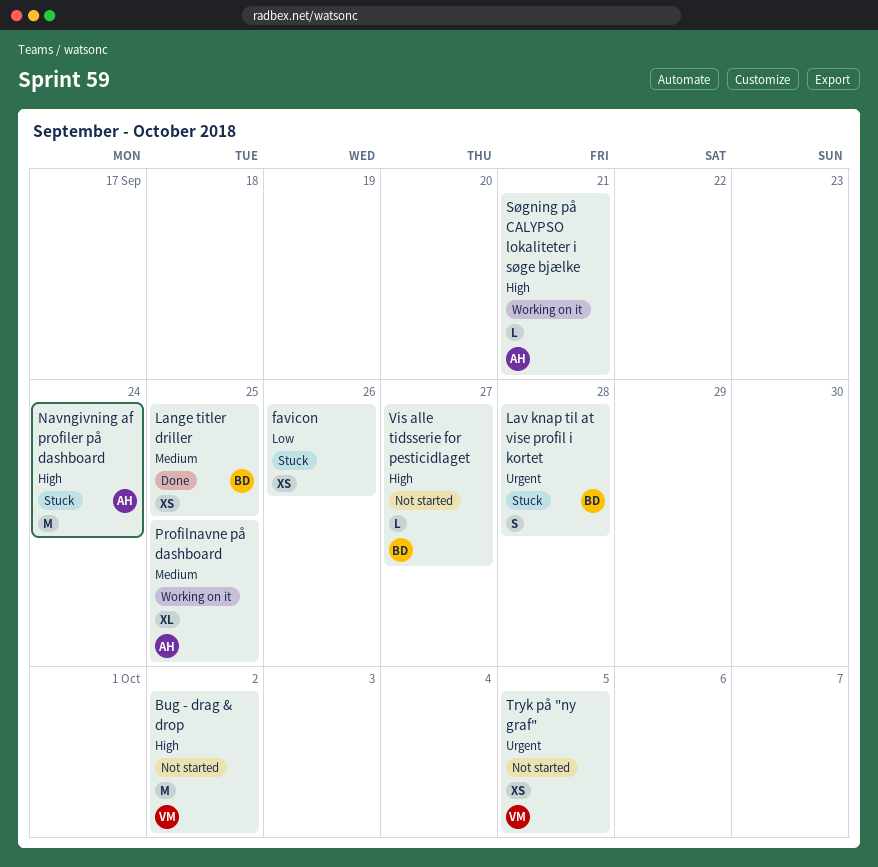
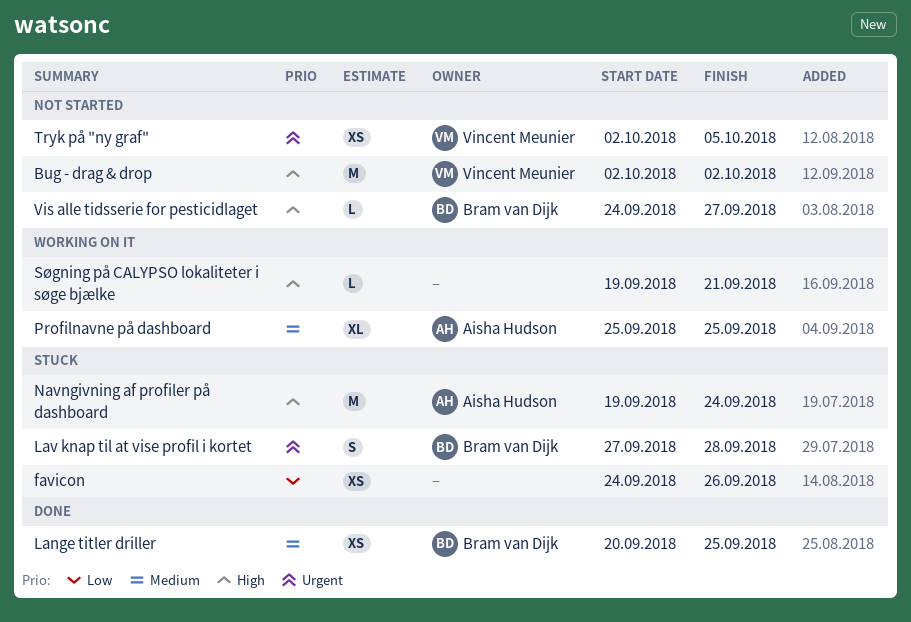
Søgning på CALYPSO lokaliteter i søge bjælke, owner: Aisha Hudson -> none

